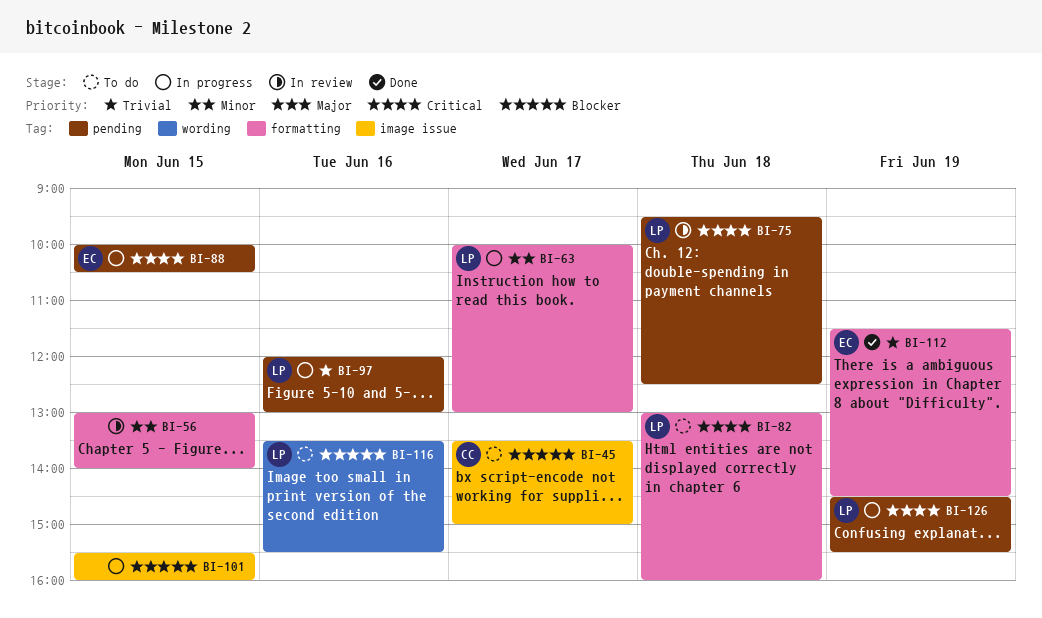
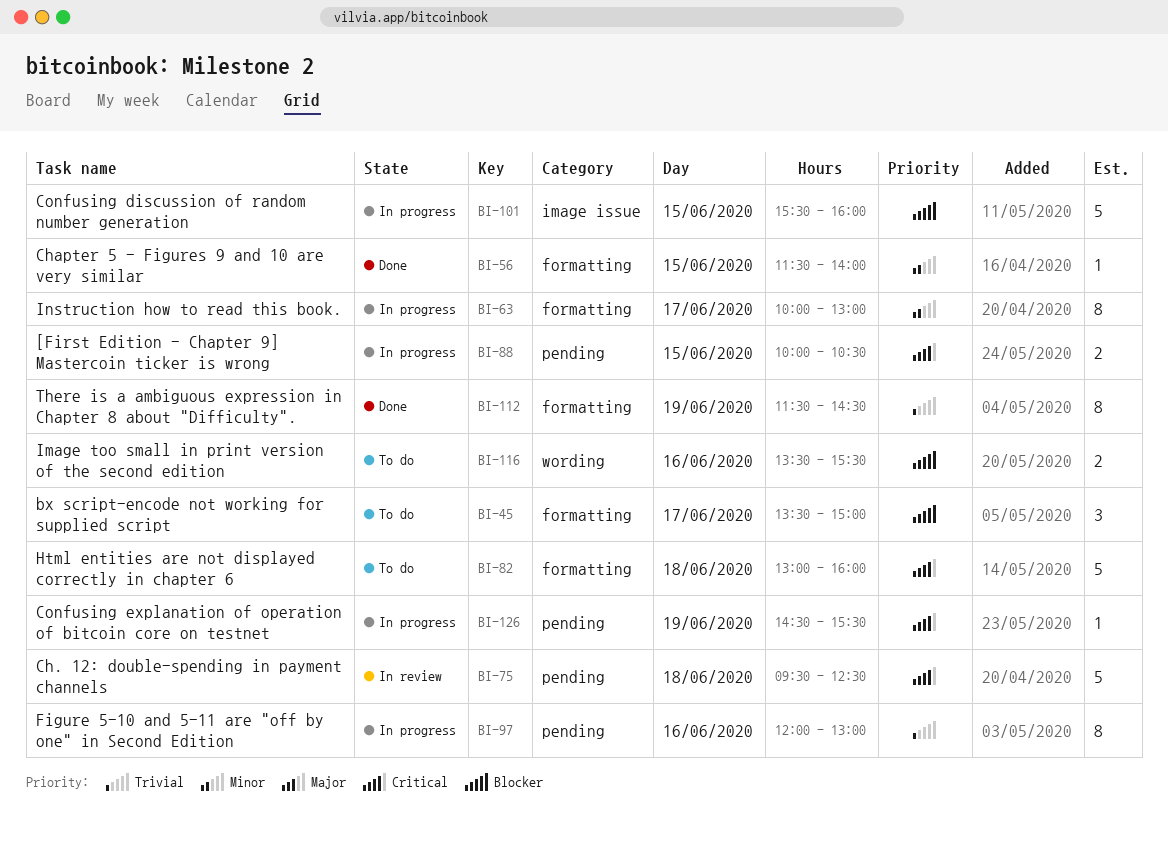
BI-45, label: image issue -> formatting
BI-56, status: In review -> Done
BI-56, begins: 13:00 -> 11:30

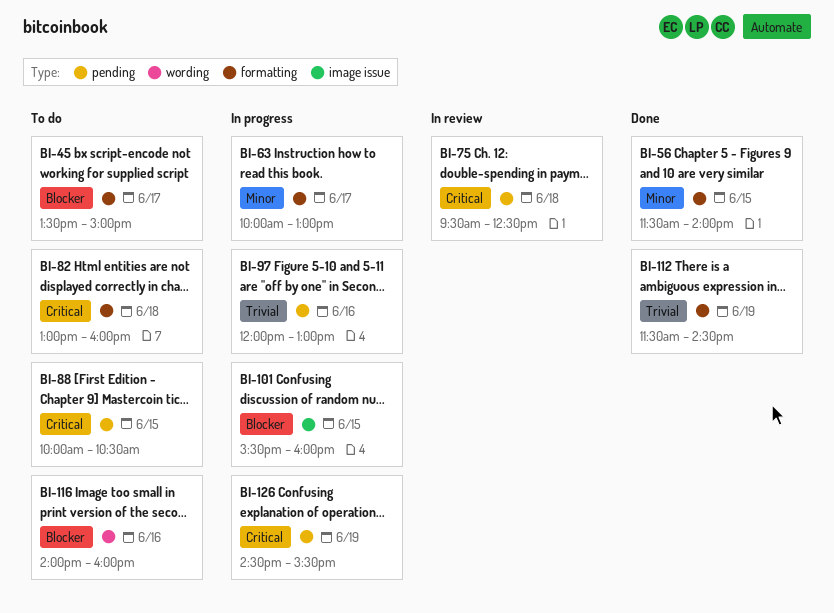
BI-88, status: In progress -> To do
BI-116, begins: 13:30 -> 14:00
BI-116, ends: 15:30 -> 16:00

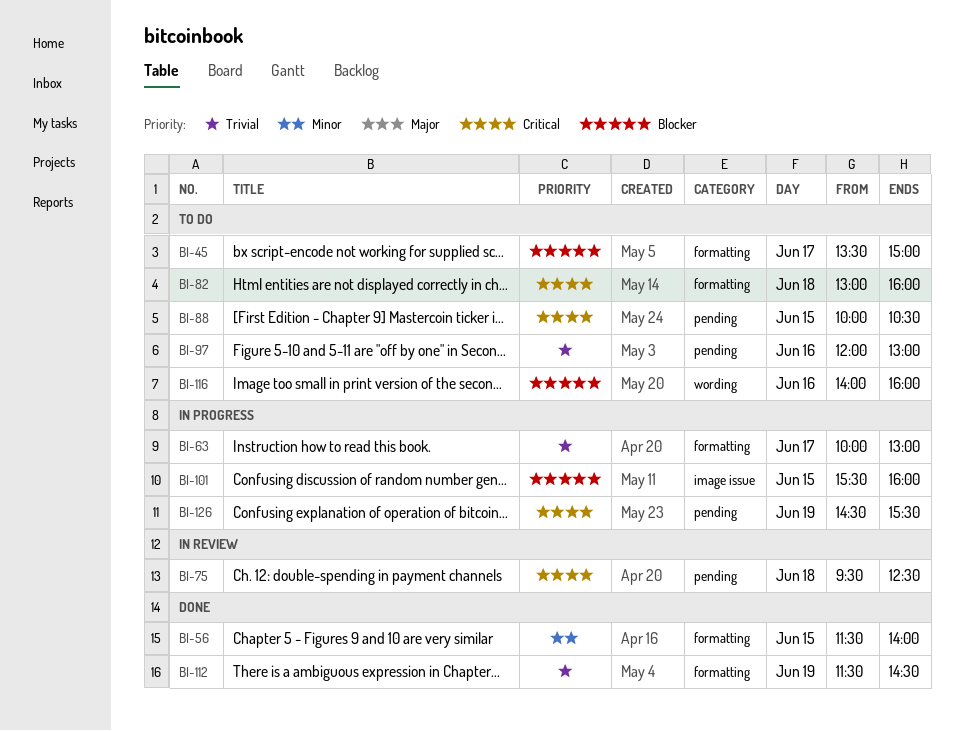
BI-63, priority: Minor -> Trivial
BI-97, status: In progress -> To do

